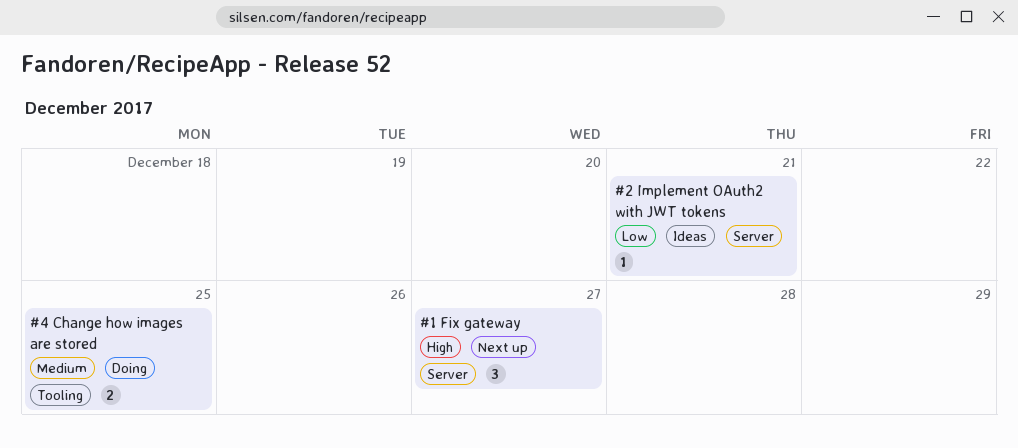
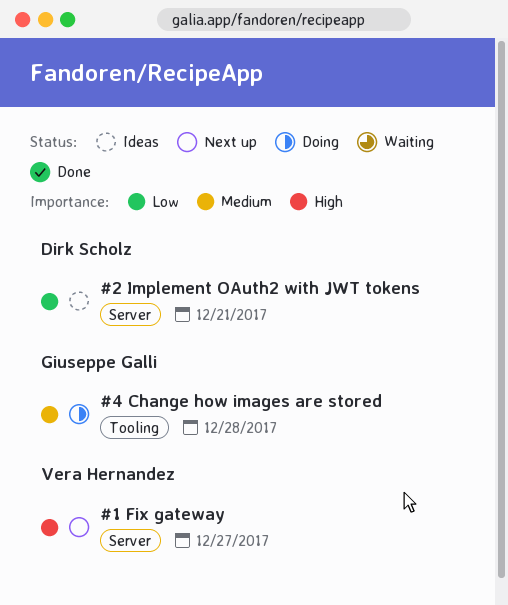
#4 Change how images are stored, due: Dec 25 -> Dec 28

